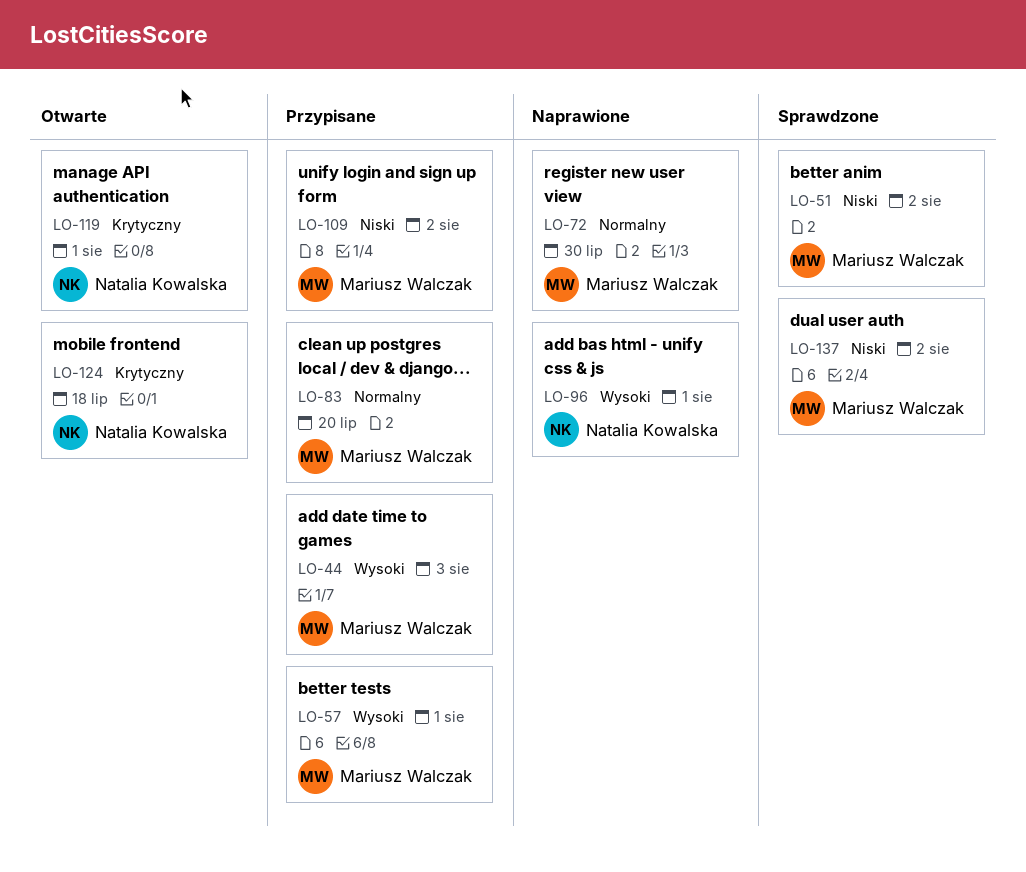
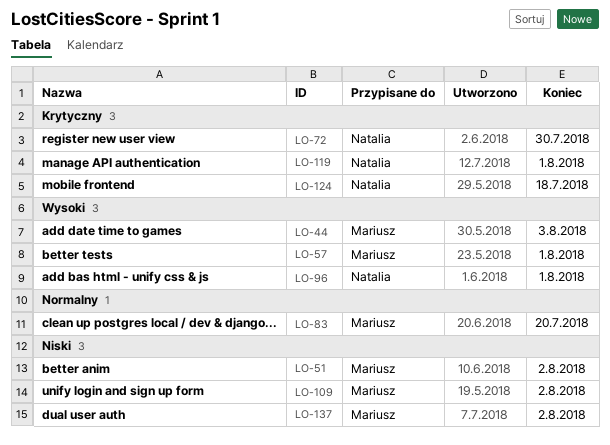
LO-72, owner: Mariusz Walczak -> Natalia Kowalska
LO-72, priority: Normalny -> Krytyczny

